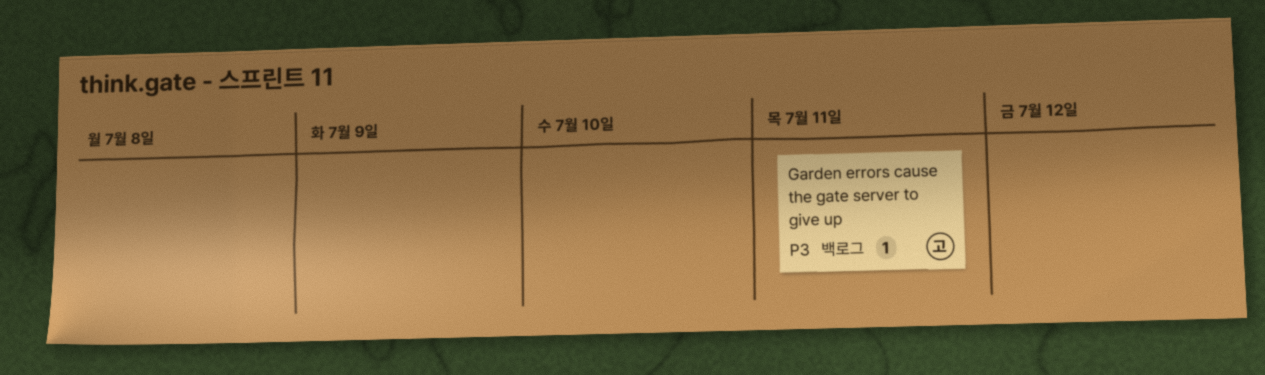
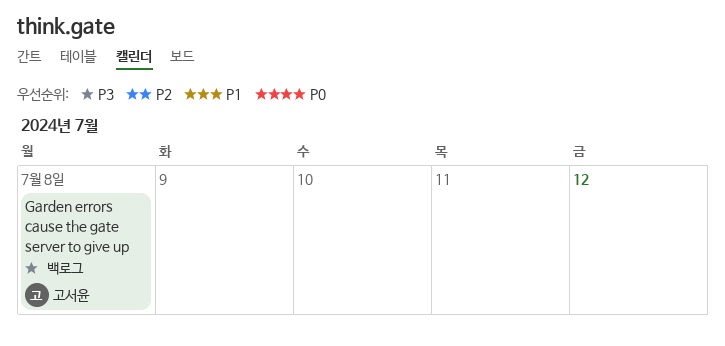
Garden errors cause the gate server to give up, due: Jul 11 -> Jul 8

